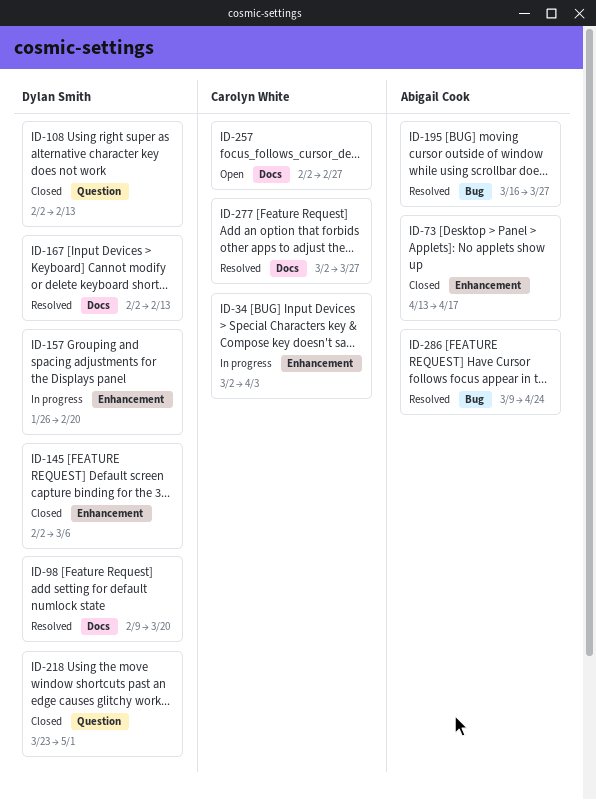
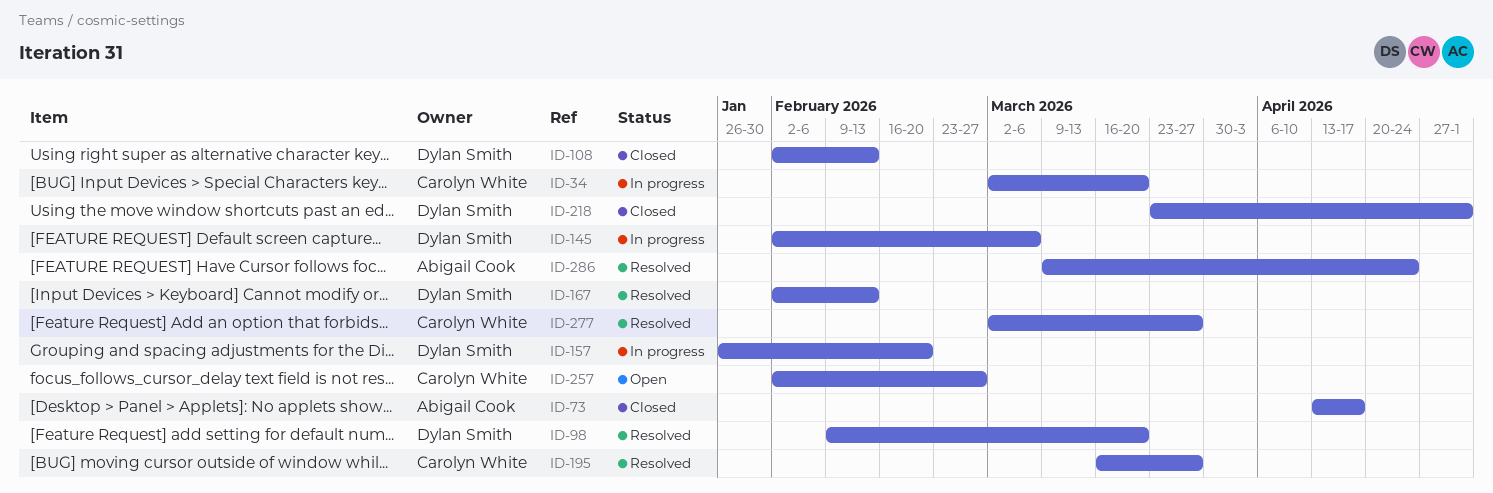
ID-34, due: Apr 3 -> Mar 20
ID-145, status: Closed -> In progress
ID-195, owner: Abigail Cook -> Carolyn White

